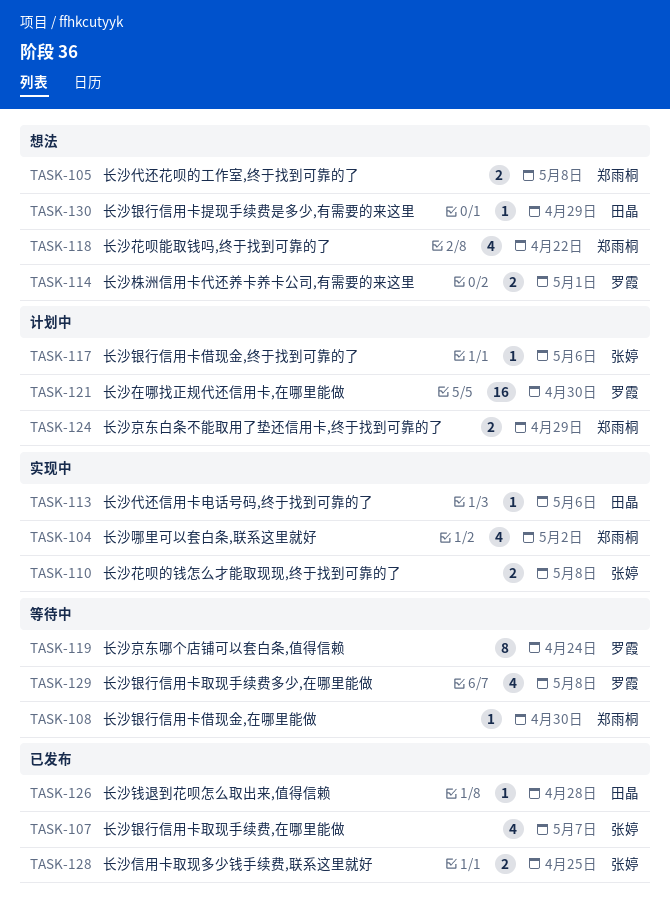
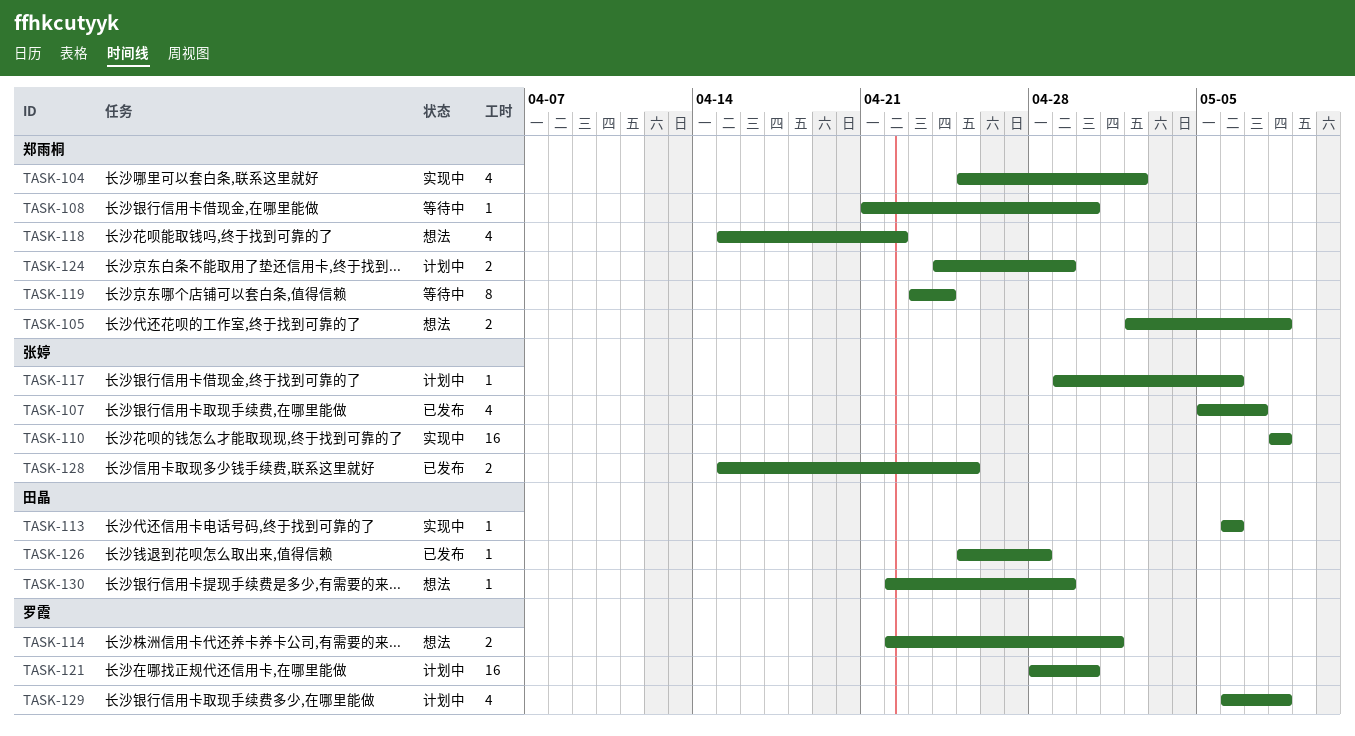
TASK-110, estimate: 2 -> 16
TASK-119, owner: 罗霞 -> 郑雨桐
TASK-129, status: 等待中 -> 计划中

